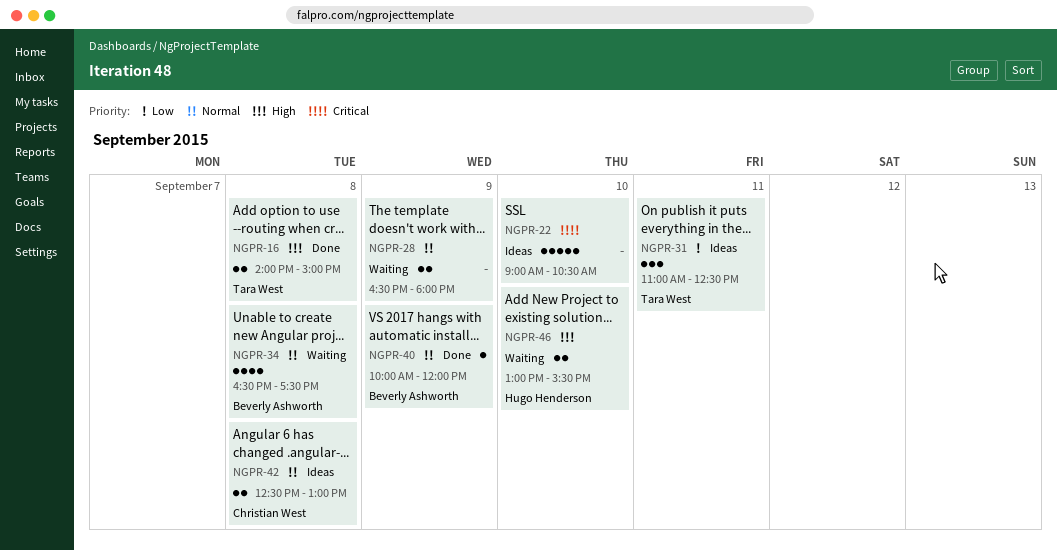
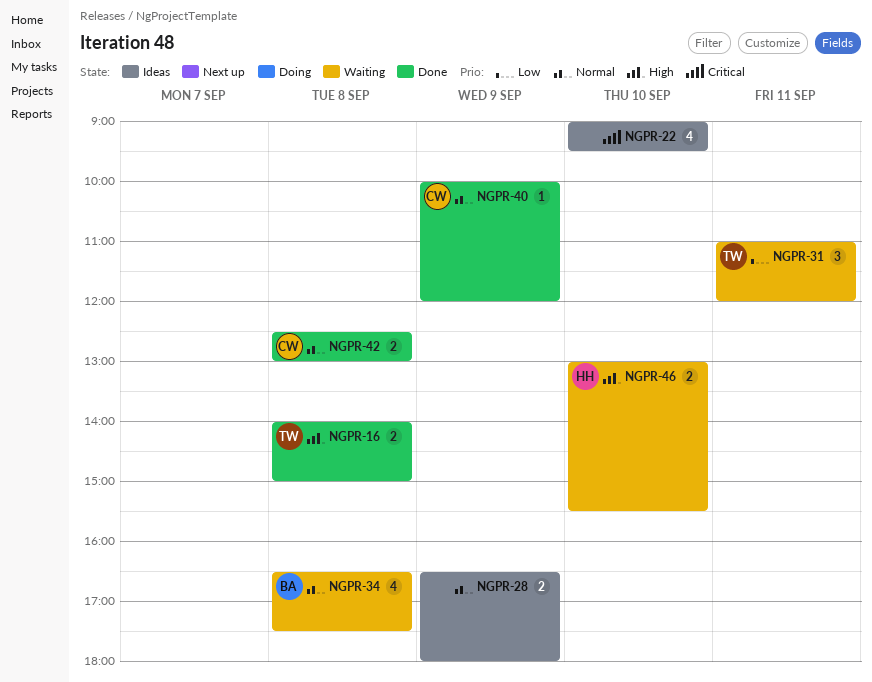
NGPR-22, estimate: 5 -> 4
NGPR-22, ends: 10:30 -> 09:30
NGPR-28, status: Waiting -> Ideas
NGPR-31, status: Ideas -> Waiting
NGPR-31, ends: 12:30 -> 12:00
NGPR-40, owner: Beverly Ashworth -> Christian West
NGPR-42, status: Ideas -> Done

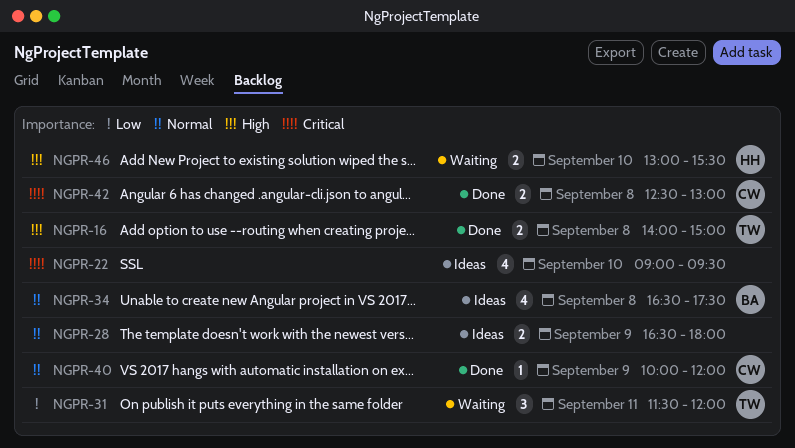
NGPR-31, begins: 11:00 -> 11:30
NGPR-34, status: Waiting -> Ideas
NGPR-42, priority: Normal -> Critical

